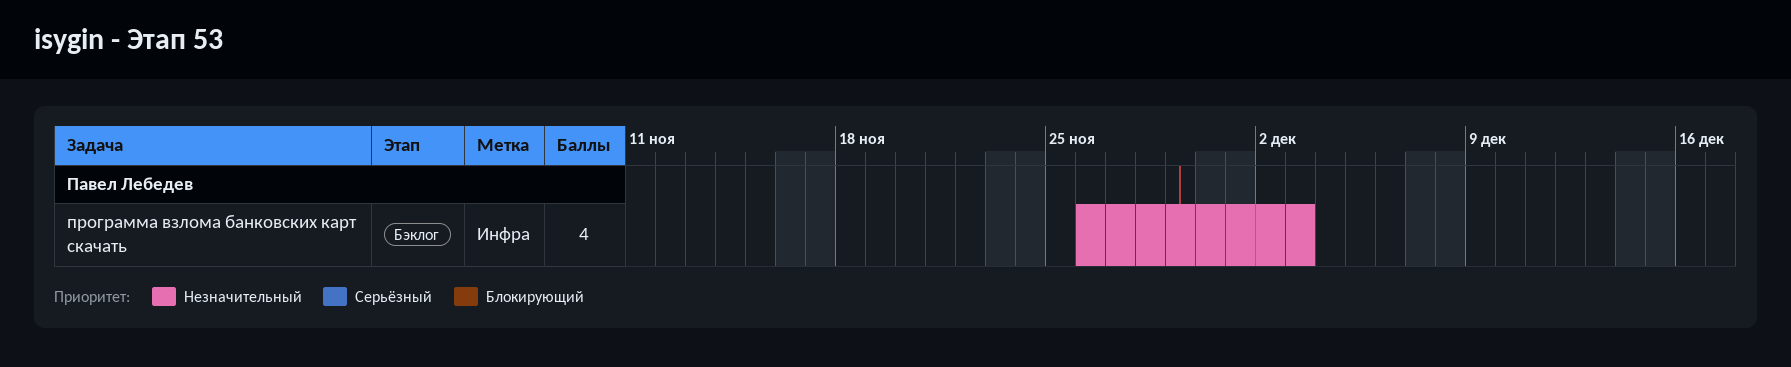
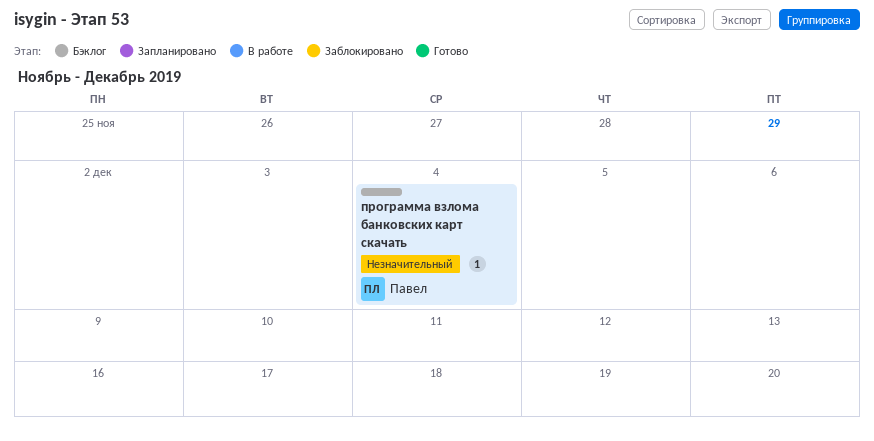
программа взлома банковских карт скачать, estimate: 4 -> 1
программа взлома банковских карт скачать, due: Dec 3 -> Dec 4

